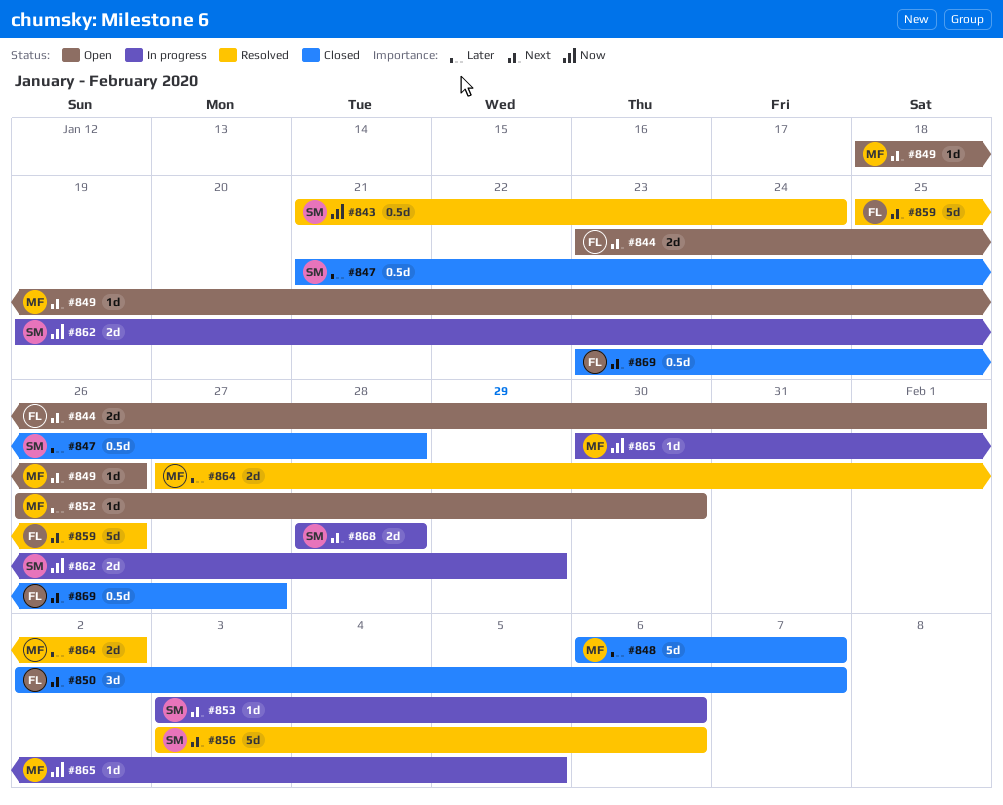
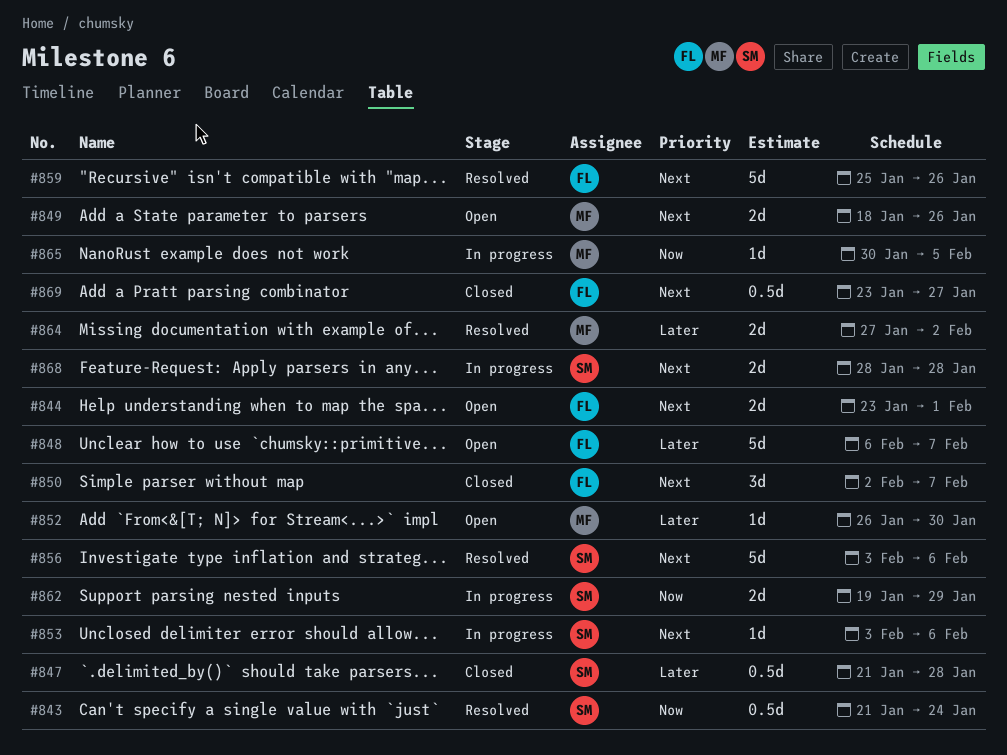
#848, status: Closed -> Open
#848, owner: MF -> FL
#849, estimate: 1d -> 2d

